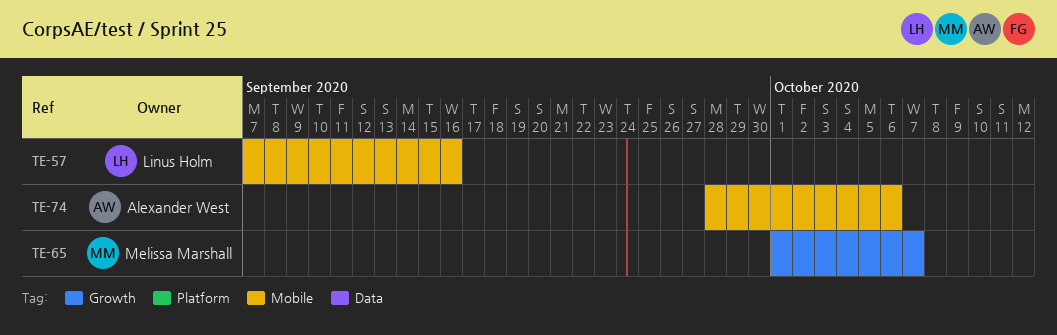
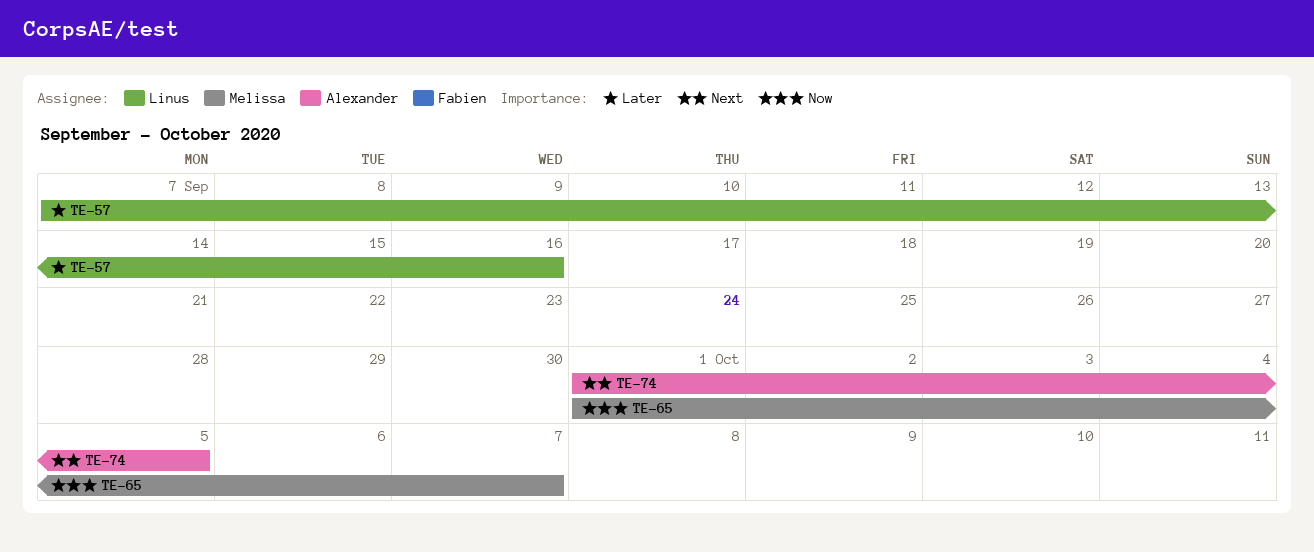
TE-74, start: Sep 28 -> Oct 1
TE-74, due: Oct 6 -> Oct 5

